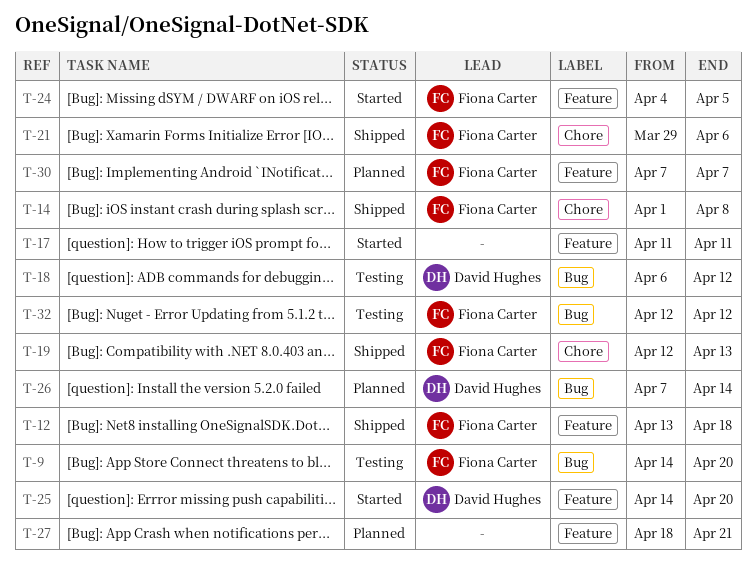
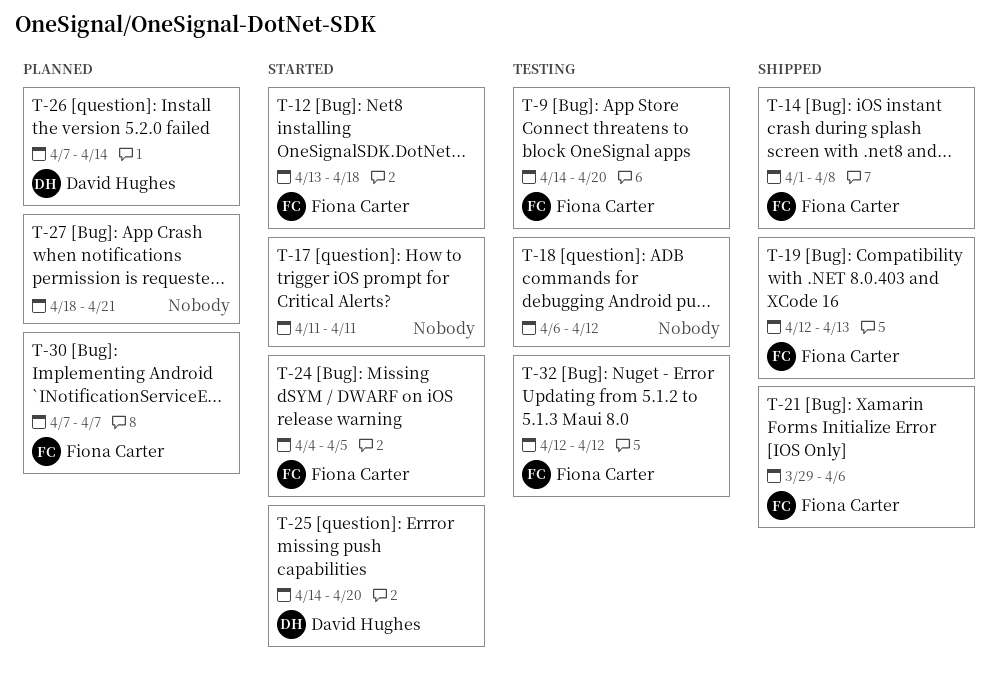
T-12, status: Shipped -> Started
T-18, owner: David Hughes -> none

